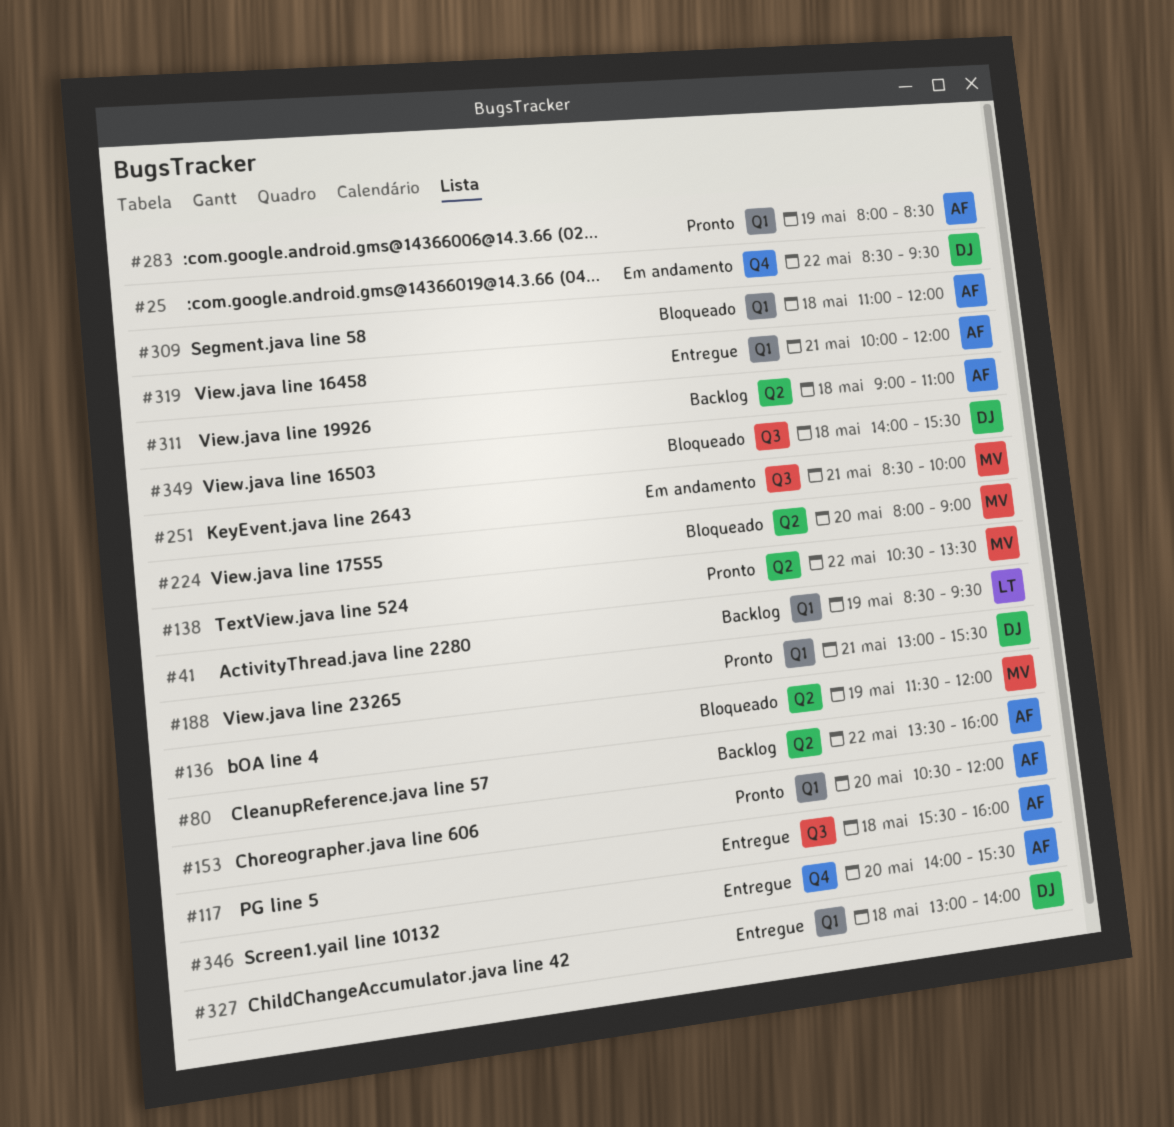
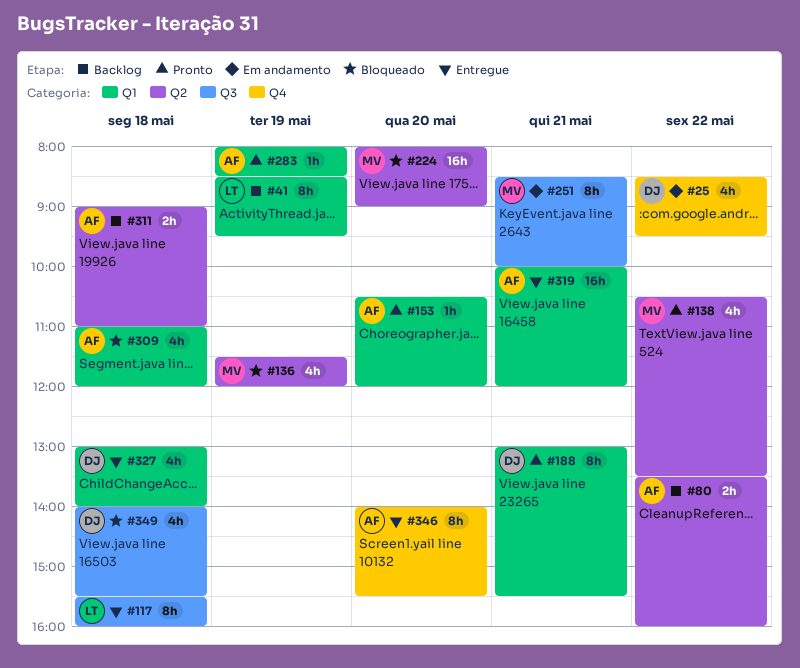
#117, owner: AF -> LT

